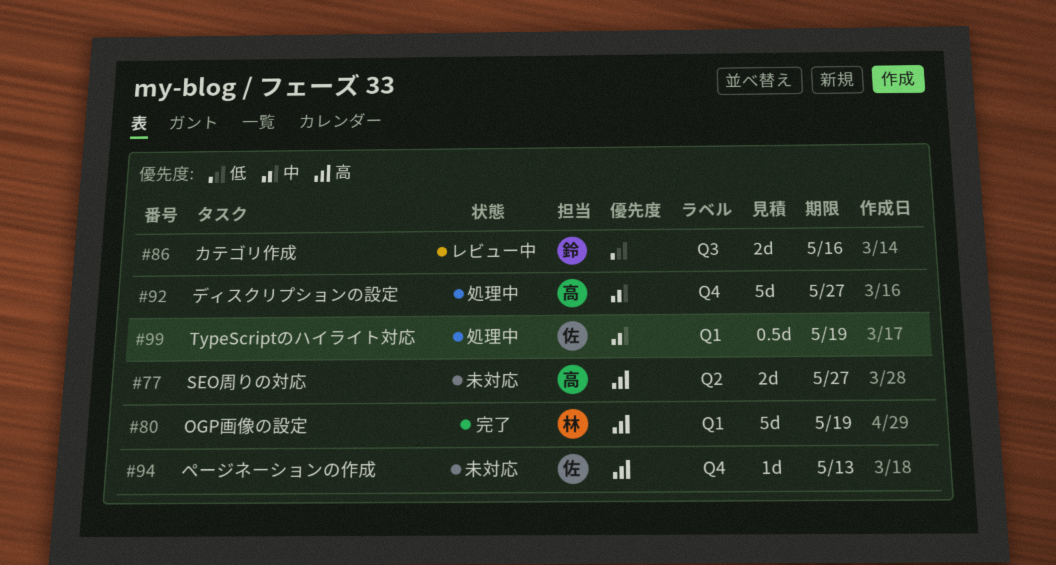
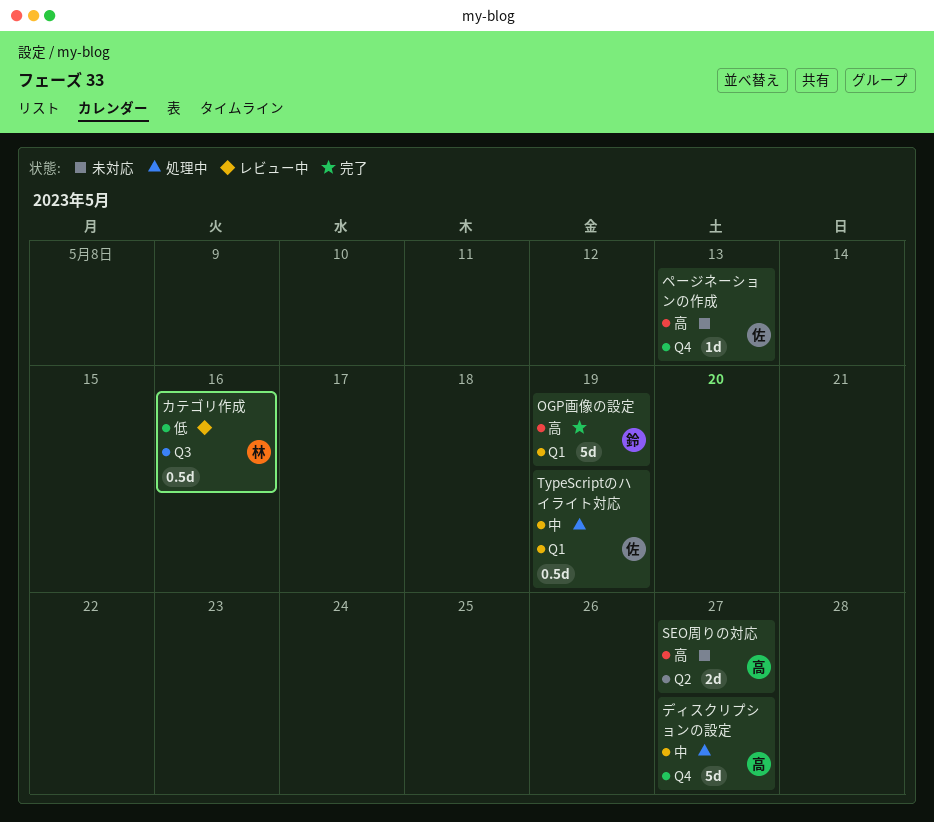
OGP画像の設定, owner: 林 -> 鈴
カテゴリ作成, owner: 鈴 -> 林
カテゴリ作成, estimate: 2d -> 0.5d

